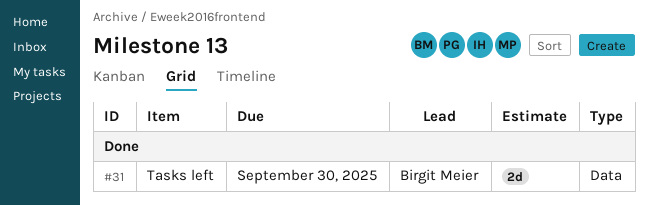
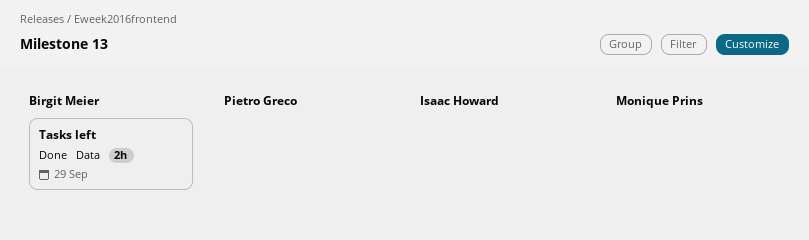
Tasks left, estimate: 2d -> 2h
Tasks left, due: Sep 30 -> Sep 29

